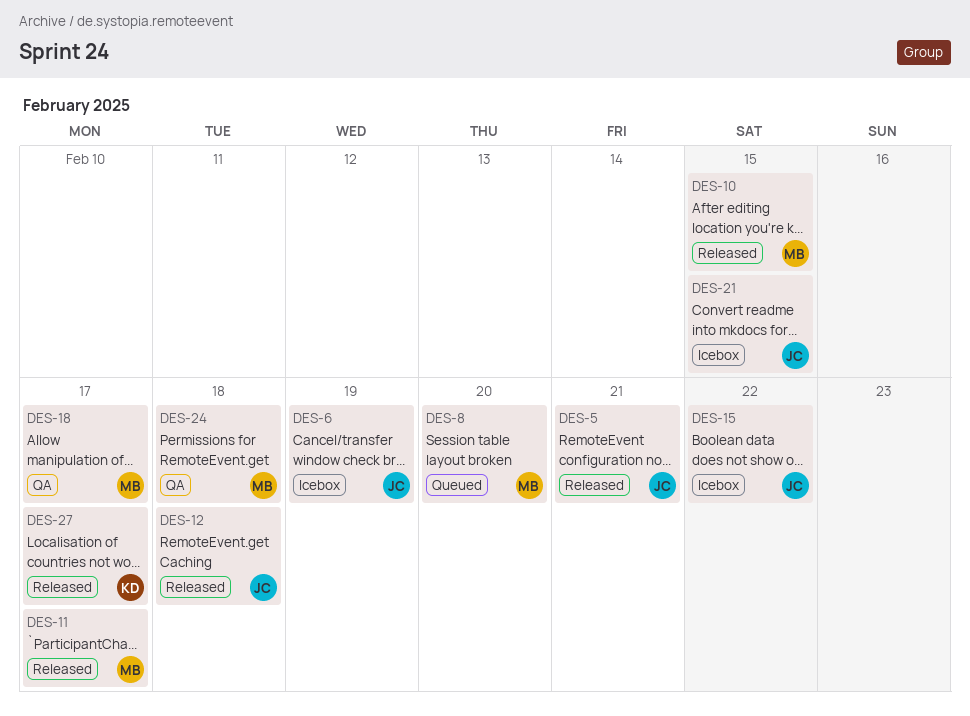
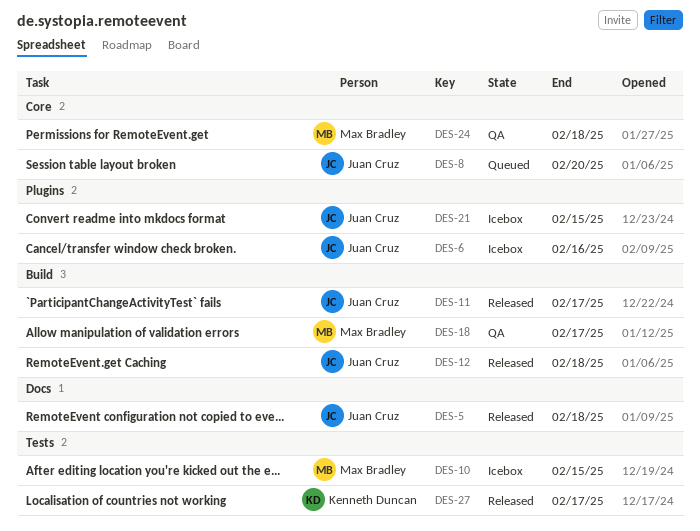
DES-5, due: Feb 21 -> Feb 18
DES-6, due: Feb 19 -> Feb 16
DES-8, owner: Max Bradley -> Juan Cruz
DES-10, status: Released -> Icebox
DES-11, owner: Max Bradley -> Juan Cruz
DES-15: present -> none

